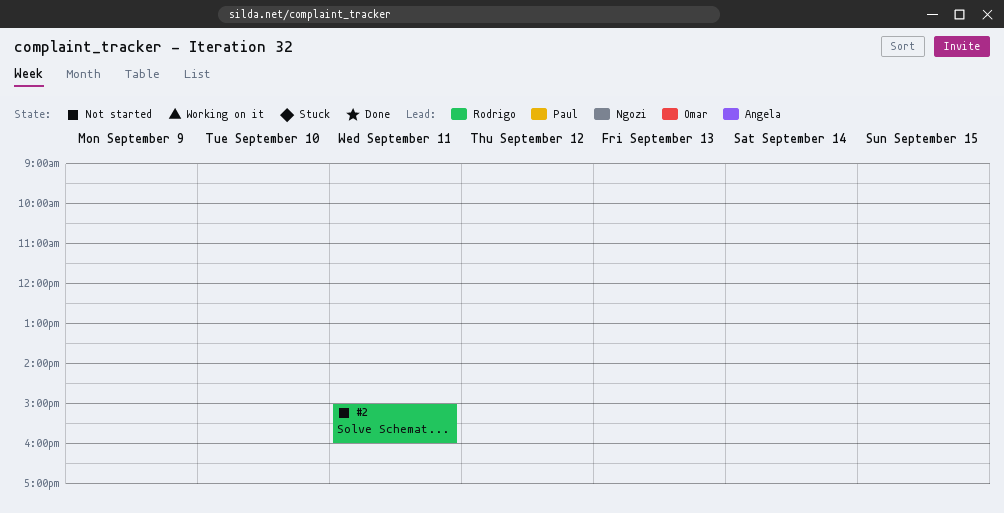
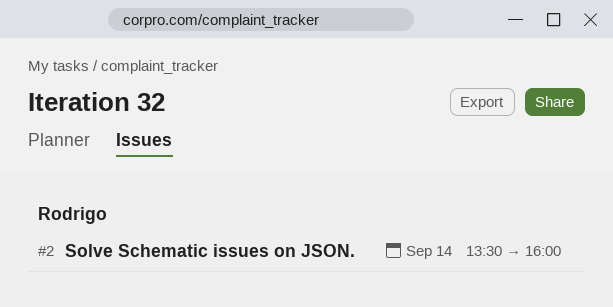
#2, day: Sep 11 -> Sep 14
#2, begins: 15:00 -> 13:30

